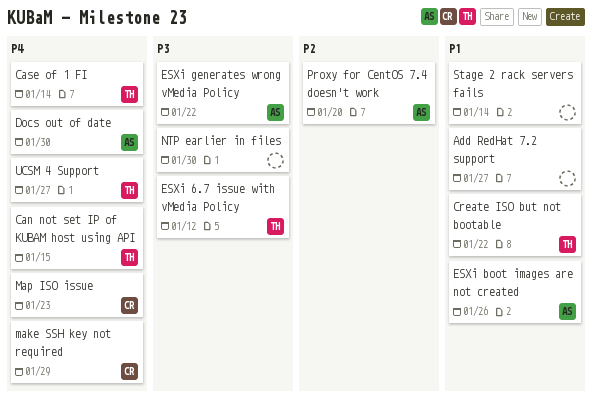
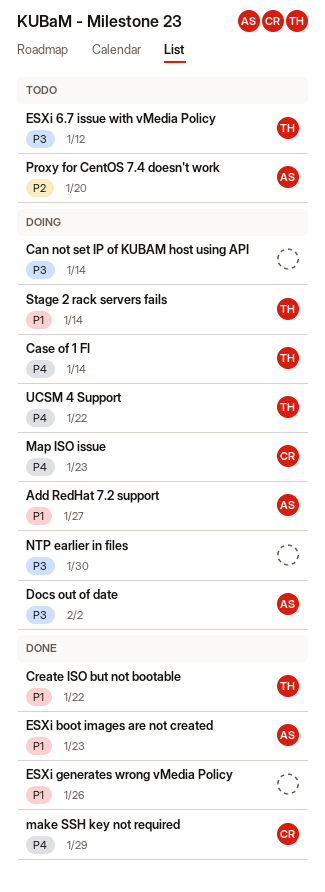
Add RedHat 7.2 support, owner: none -> AS
Can not set IP of KUBAM host using API, owner: TH -> none
Can not set IP of KUBAM host using API, priority: P4 -> P3
Can not set IP of KUBAM host using API, due: Jan 15 -> Jan 14
Docs out of date, priority: P4 -> P3
Docs out of date, due: Jan 30 -> Feb 2
ESXi boot images are not created, due: Jan 26 -> Jan 23
ESXi generates wrong vMedia Policy, owner: AS -> none
ESXi generates wrong vMedia Policy, priority: P3 -> P1
ESXi generates wrong vMedia Policy, due: Jan 22 -> Jan 26
Stage 2 rack servers fails, owner: none -> TH
UCSM 4 Support, due: Jan 27 -> Jan 22

